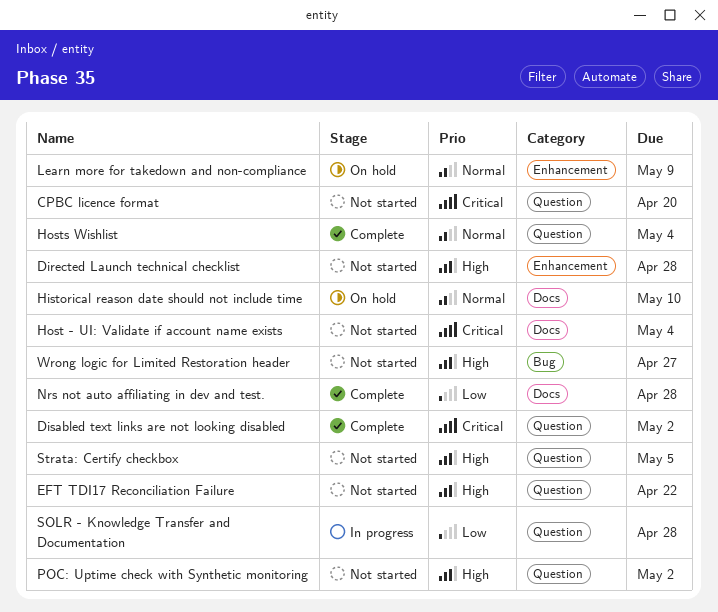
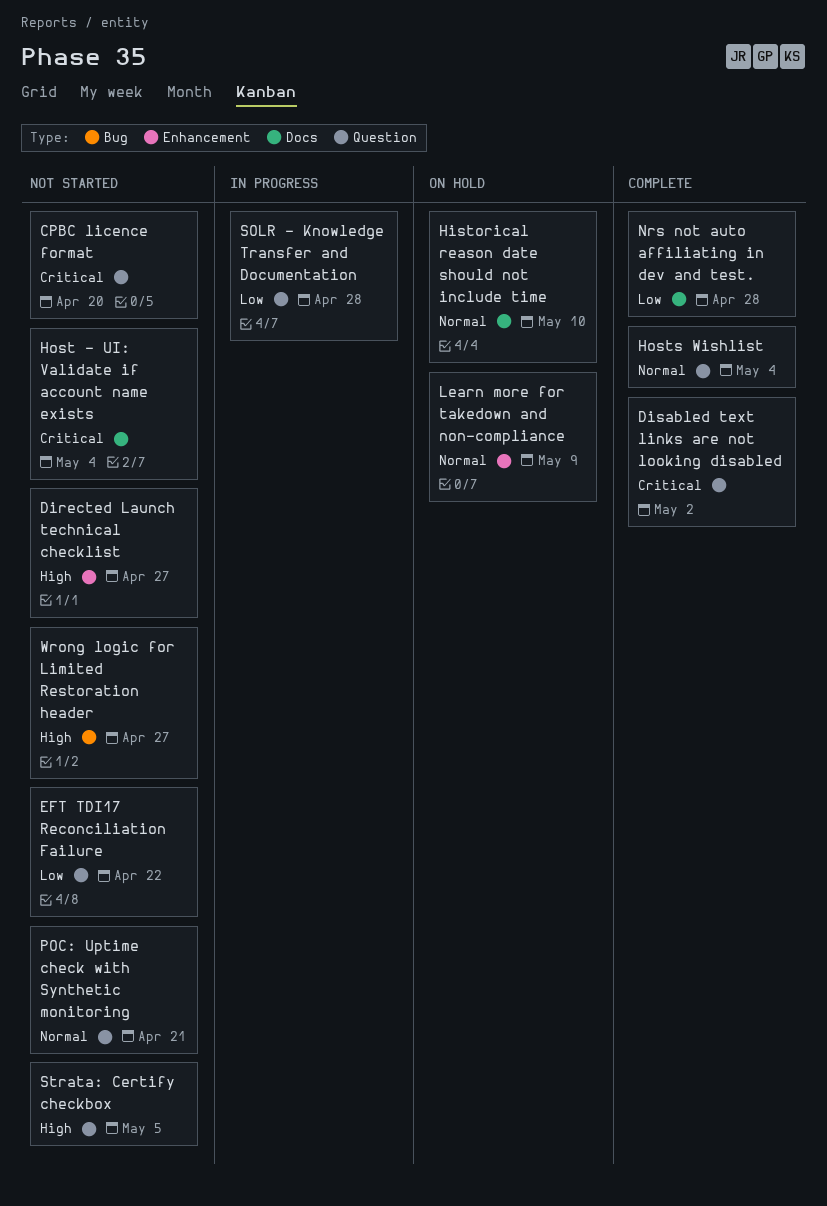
Directed Launch technical checklist, due: Apr 28 -> Apr 27
EFT TDI17 Reconciliation Failure, priority: High -> Low
POC: Uptime check with Synthetic monitoring, priority: High -> Normal
POC: Uptime check with Synthetic monitoring, due: May 2 -> Apr 21

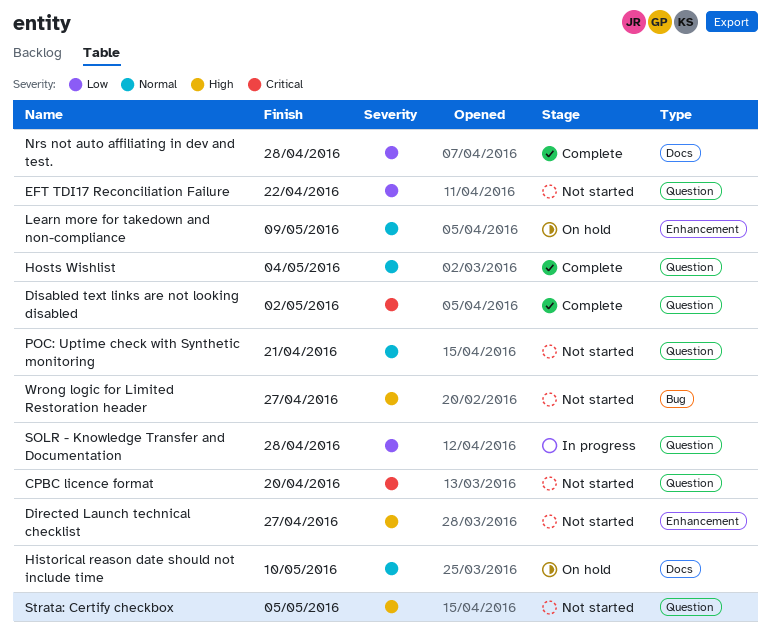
Host - UI: Validate if account name exists: present -> none

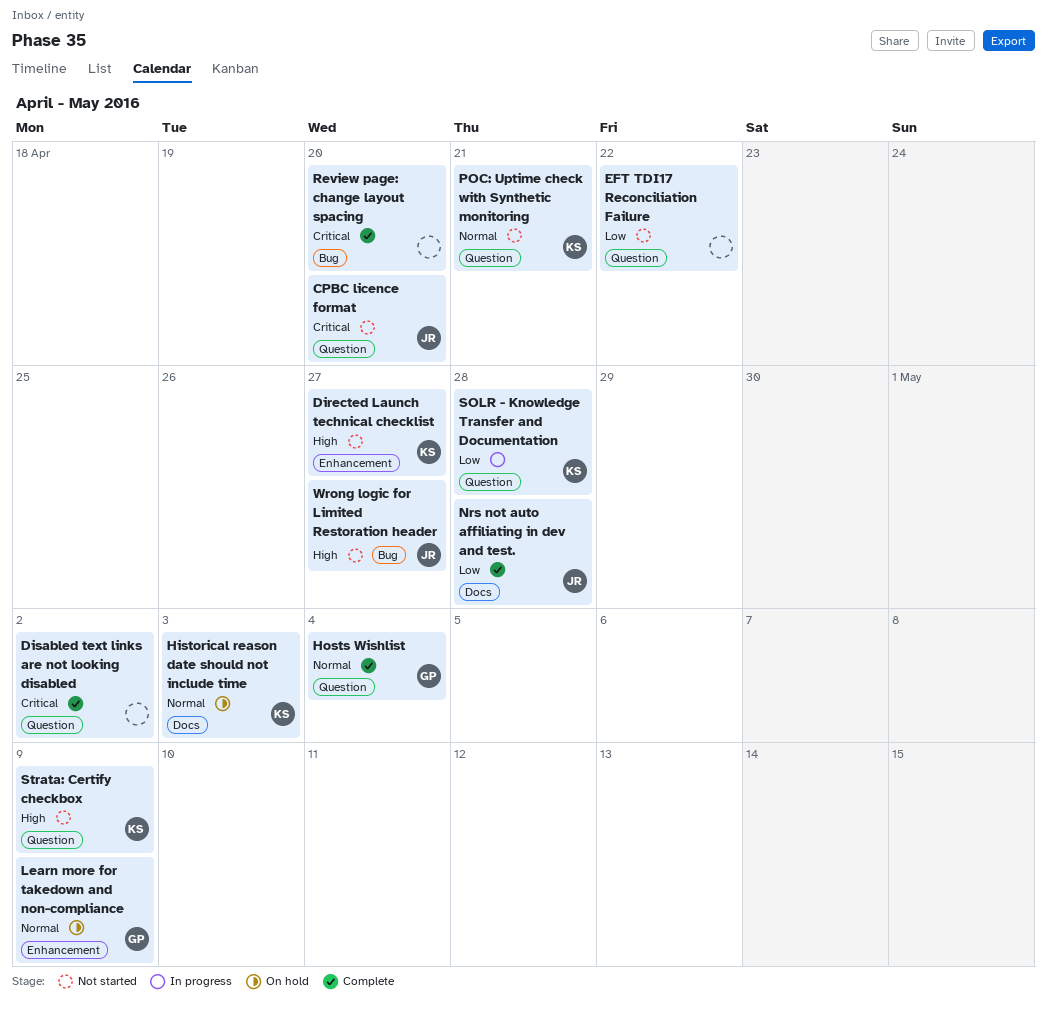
Historical reason date should not include time, due: May 10 -> May 3
Review page: change layout spacing: none -> present
Strata: Certify checkbox, due: May 5 -> May 9

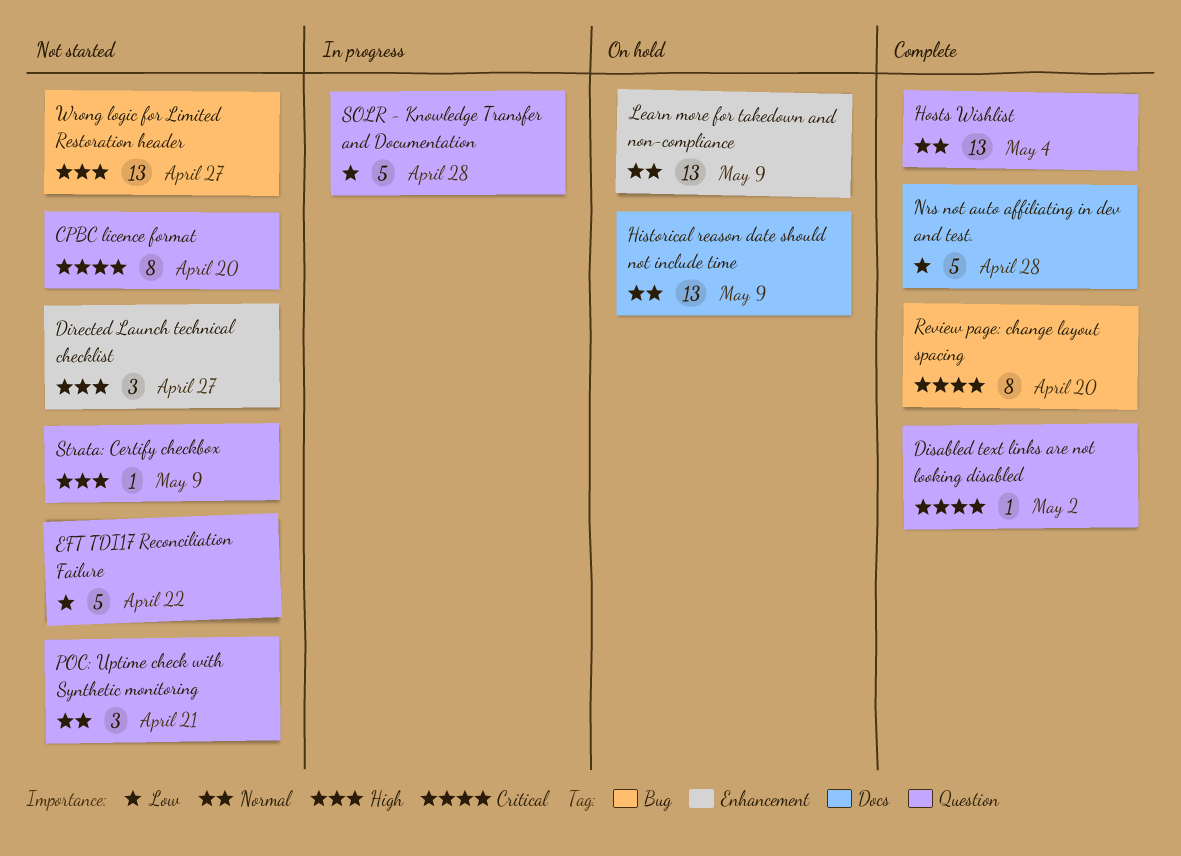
Historical reason date should not include time, due: May 3 -> May 9

